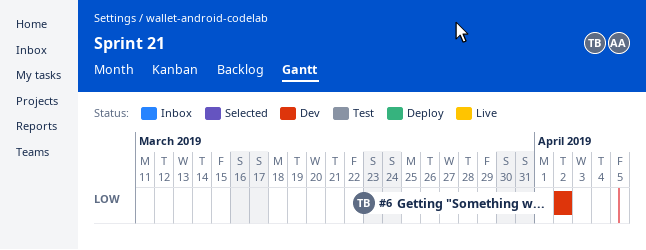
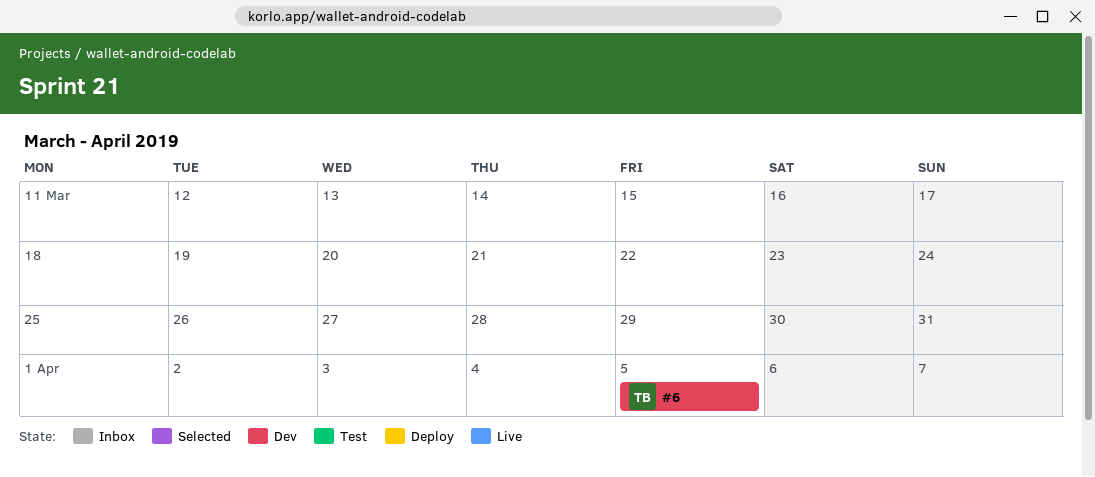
#6, start: Apr 2 -> Apr 5
#6, due: Apr 2 -> Apr 5

